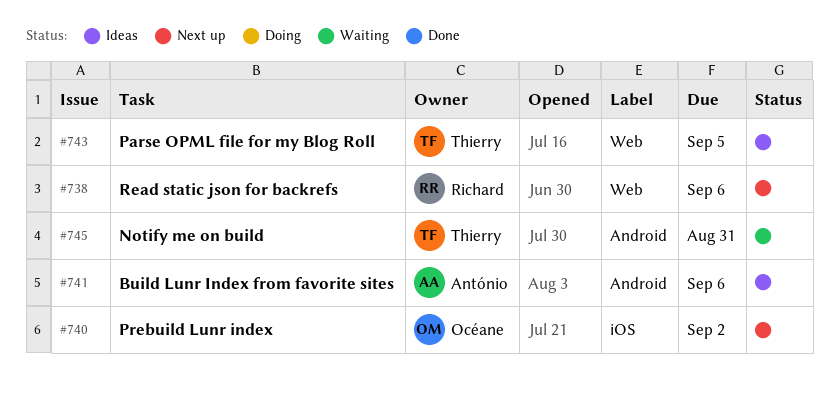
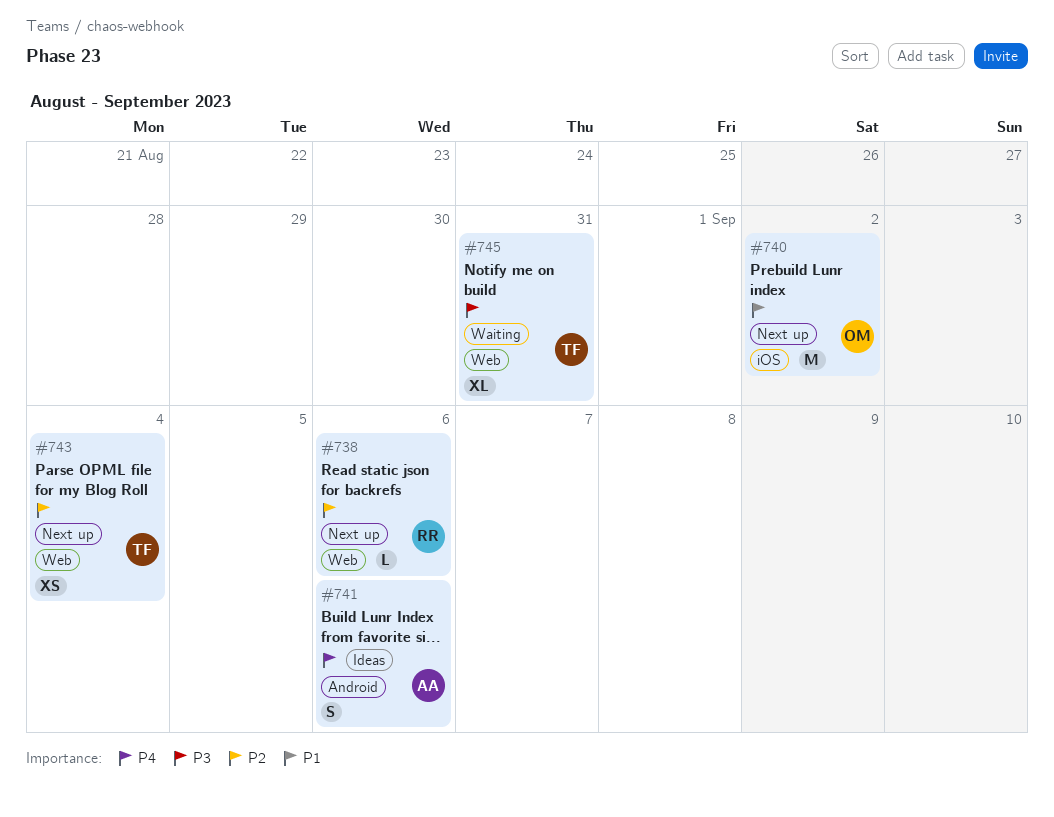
#743, status: Ideas -> Next up
#743, due: Sep 5 -> Sep 4
#745, label: Android -> Web

